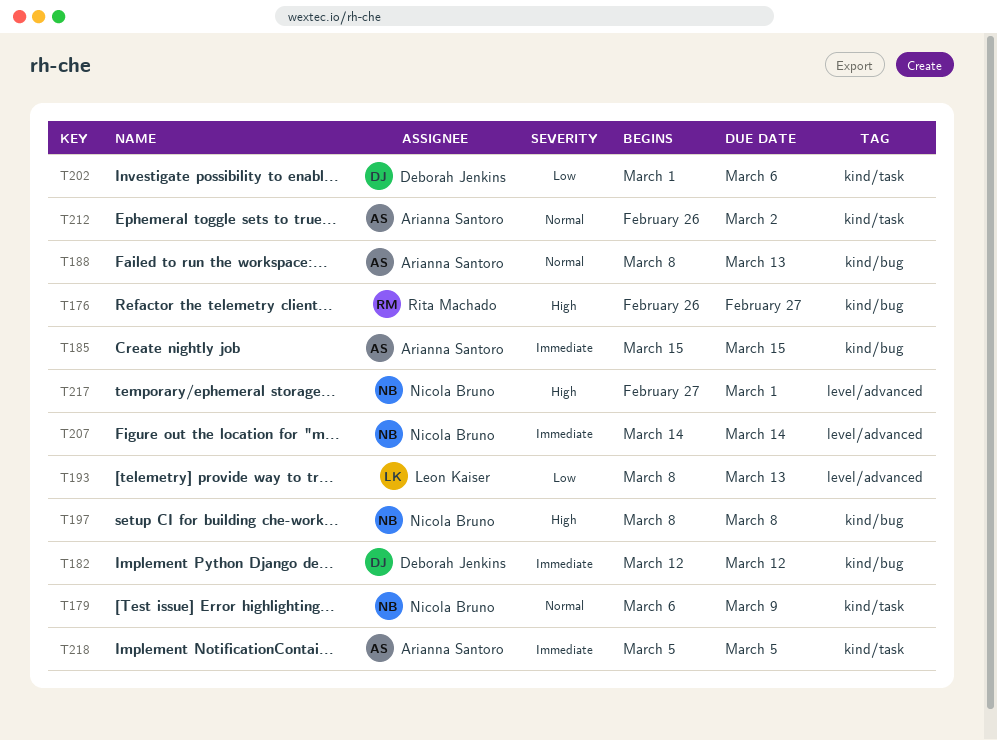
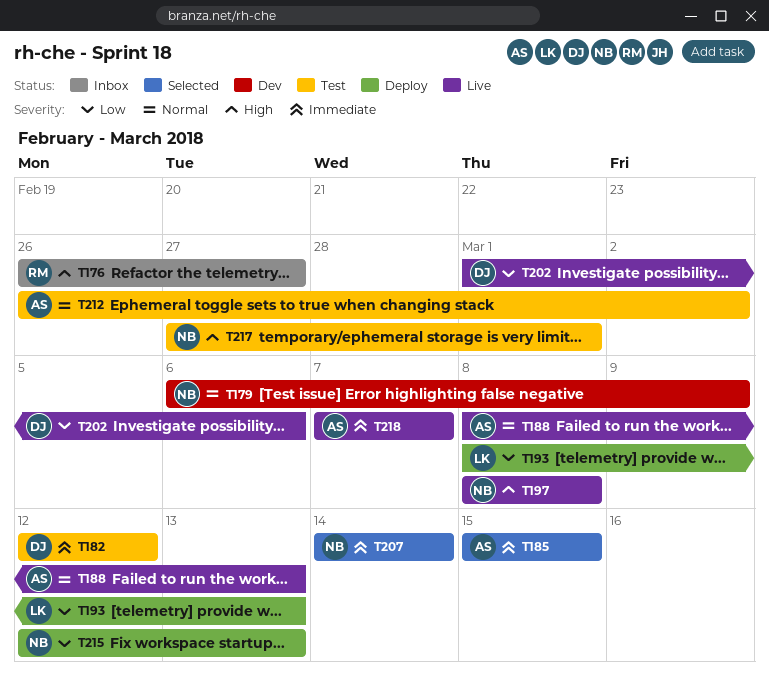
T215: none -> present
T218, start: Mar 5 -> Mar 7
T218, due: Mar 5 -> Mar 7

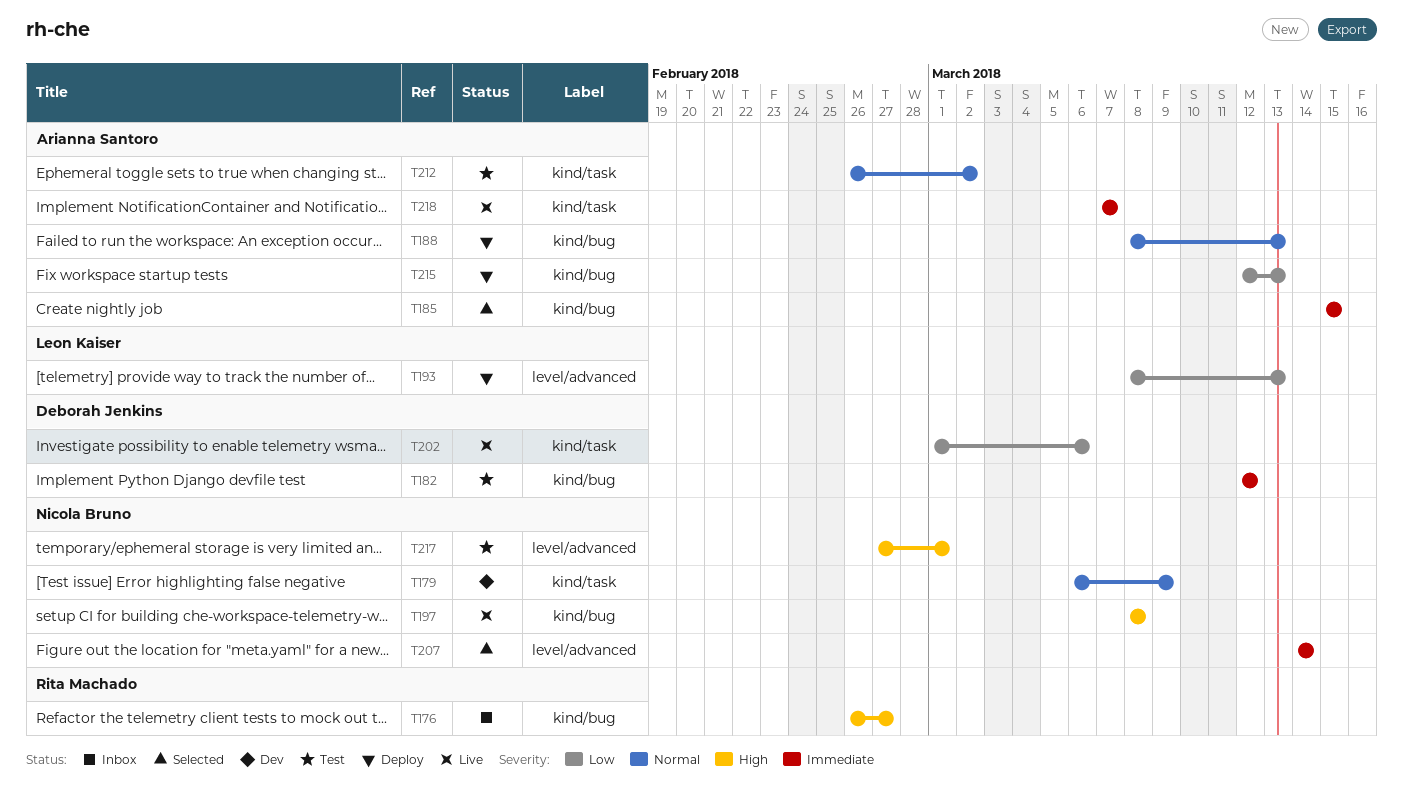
T188, status: Live -> Deploy
T215, owner: Nicola Bruno -> Arianna Santoro

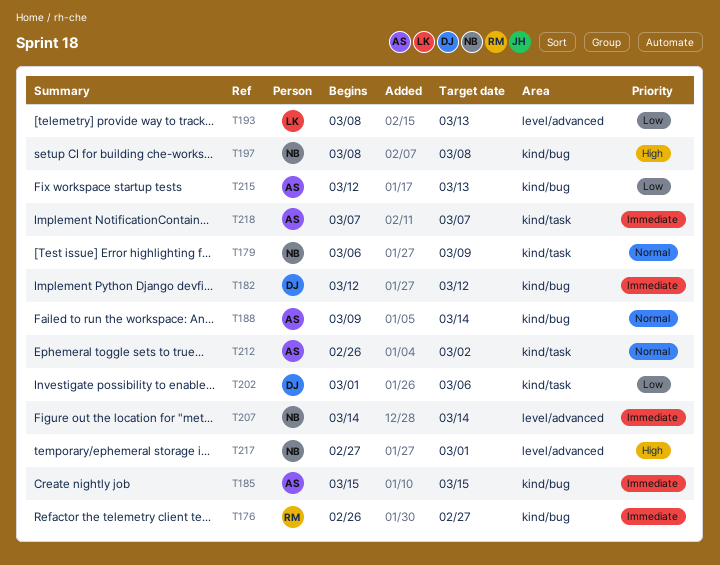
T176, priority: High -> Immediate
T188, start: Mar 8 -> Mar 9
T188, due: Mar 13 -> Mar 14

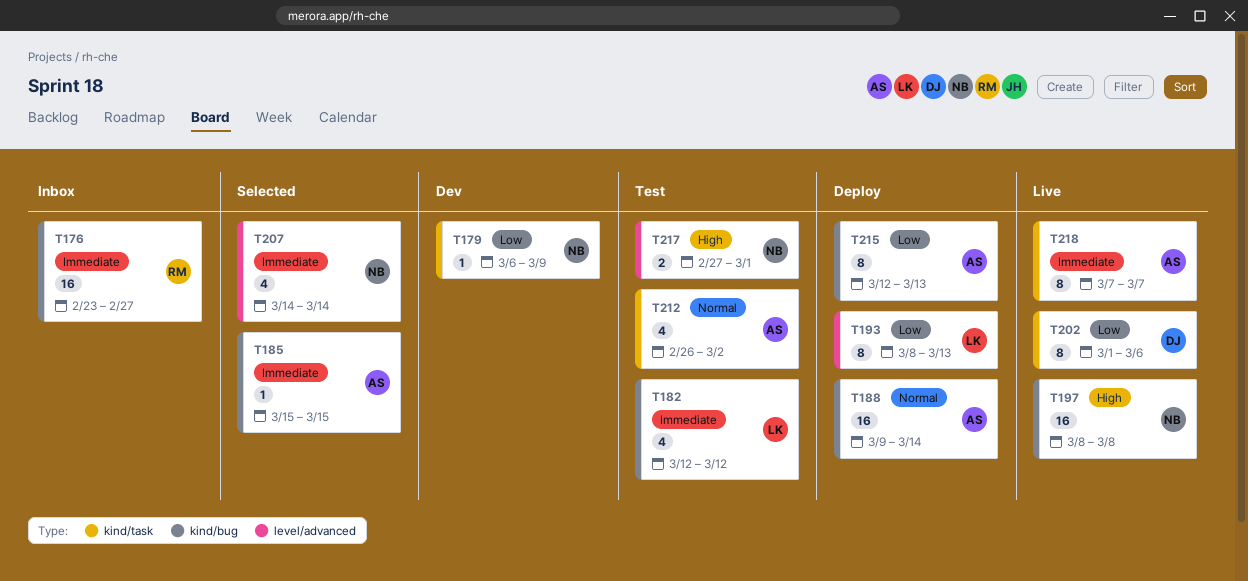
T176, start: Feb 26 -> Feb 23
T179, priority: Normal -> Low
T182, owner: DJ -> LK

